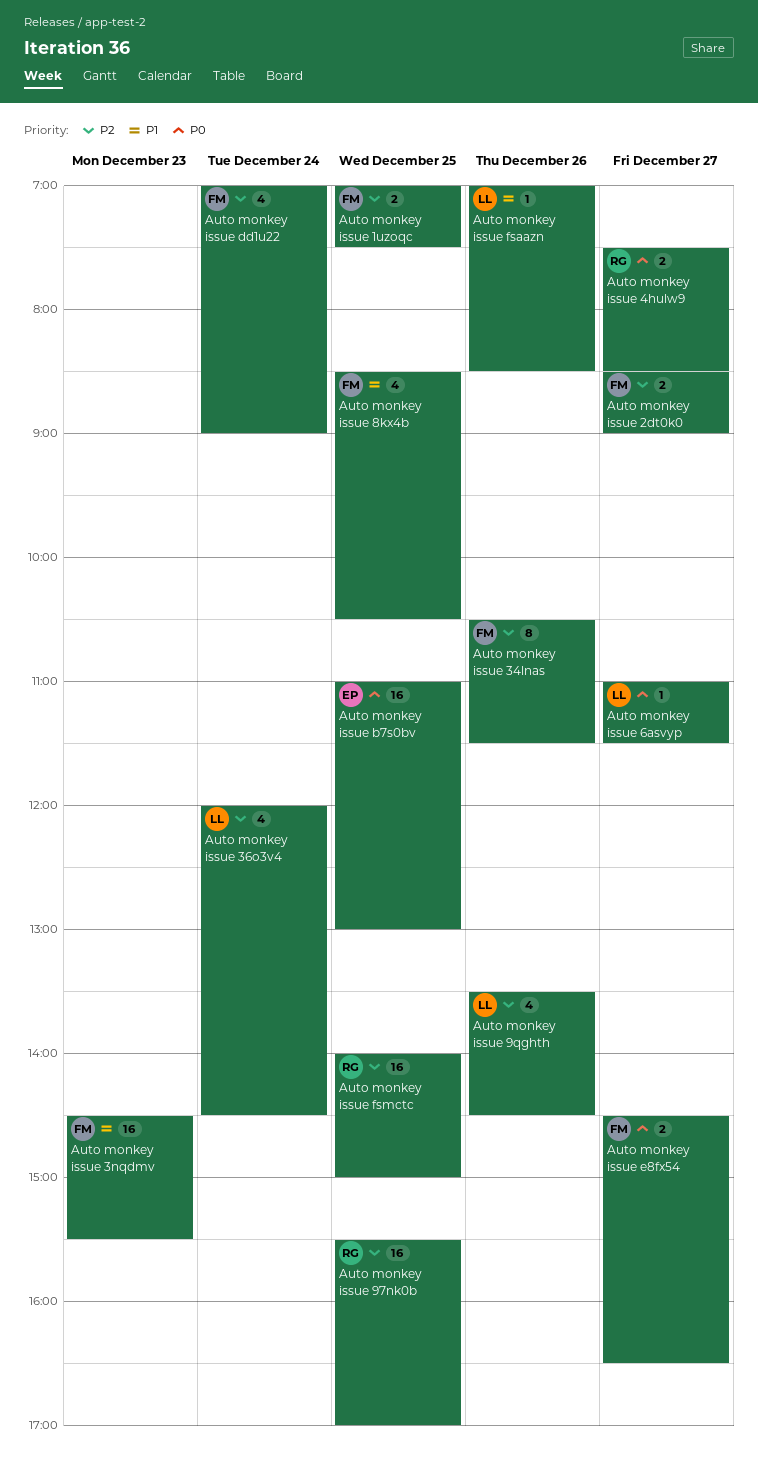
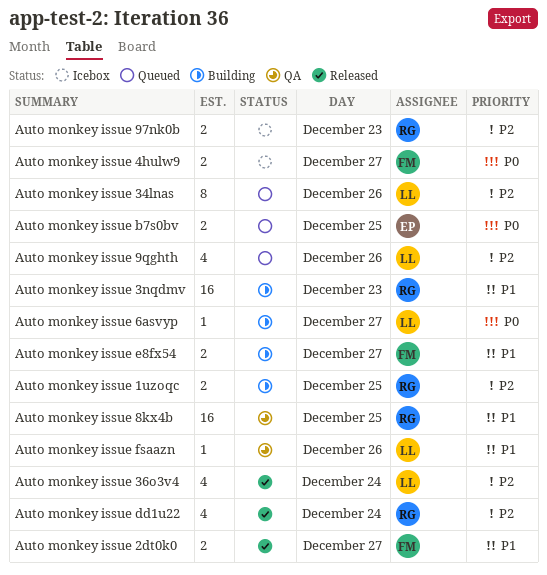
Auto monkey issue 1uzoqc, owner: FM -> RG
Auto monkey issue 2dt0k0, priority: P2 -> P1
Auto monkey issue 34lnas, owner: FM -> LL
Auto monkey issue 3nqdmv, owner: FM -> RG
Auto monkey issue 4hulw9, owner: RG -> FM
Auto monkey issue 8kx4b, owner: FM -> RG
Auto monkey issue 8kx4b, estimate: 4 -> 16
Auto monkey issue 97nk0b, estimate: 16 -> 2
Auto monkey issue 97nk0b, day: Dec 25 -> Dec 23
Auto monkey issue b7s0bv, estimate: 16 -> 2
Auto monkey issue dd1u22, owner: FM -> RG
Auto monkey issue e8fx54, priority: P0 -> P1
Auto monkey issue fsmctc: present -> none

